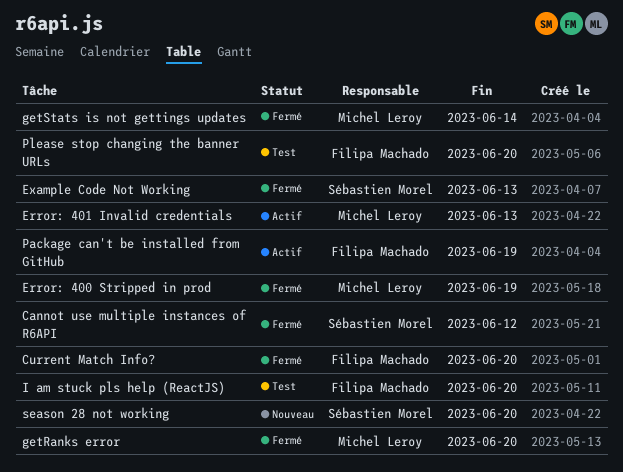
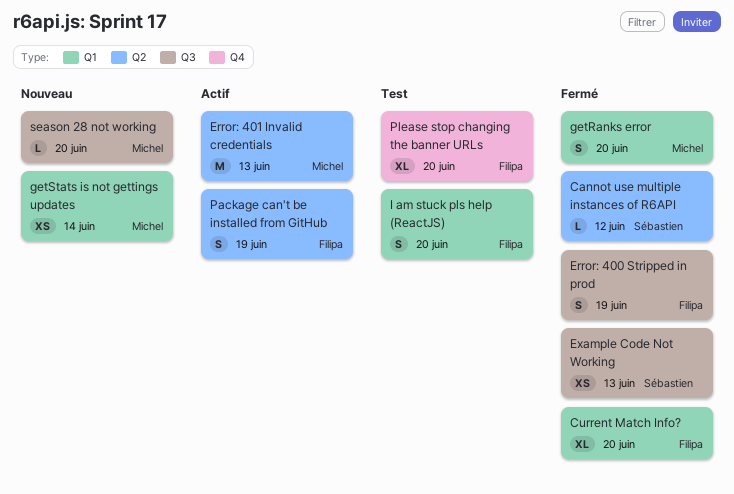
Error: 400 Stripped in prod, owner: Michel Leroy -> Filipa Machado
getStats is not gettings updates, status: Fermé -> Nouveau
season 28 not working, owner: Sébastien Morel -> Michel Leroy

